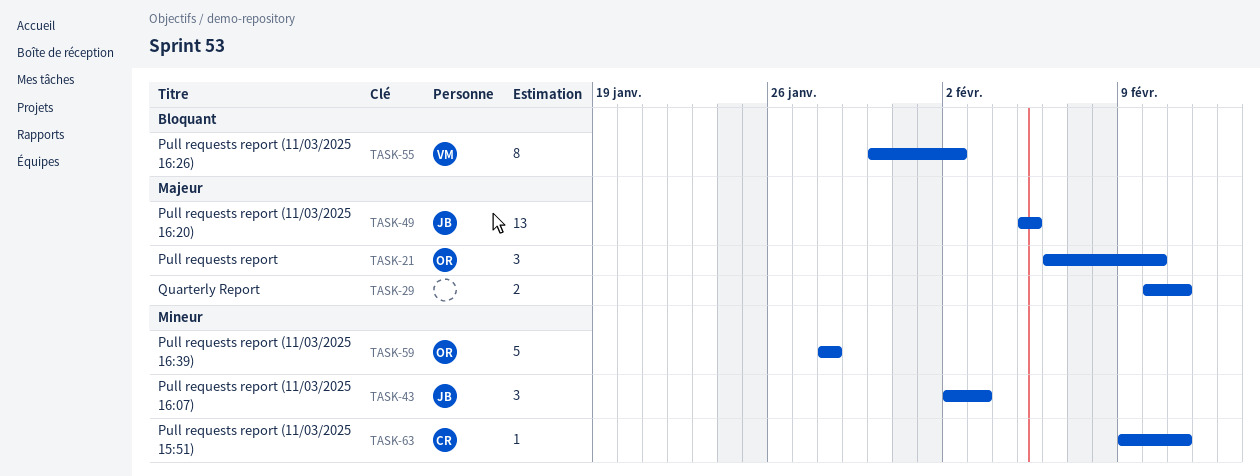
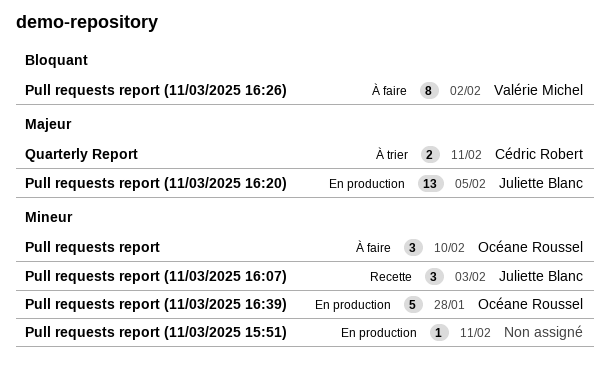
Pull requests report, priority: Majeur -> Mineur
Pull requests report (11/03/2025 15:51), owner: Cédric Robert -> none
Quarterly Report, owner: none -> Cédric Robert

